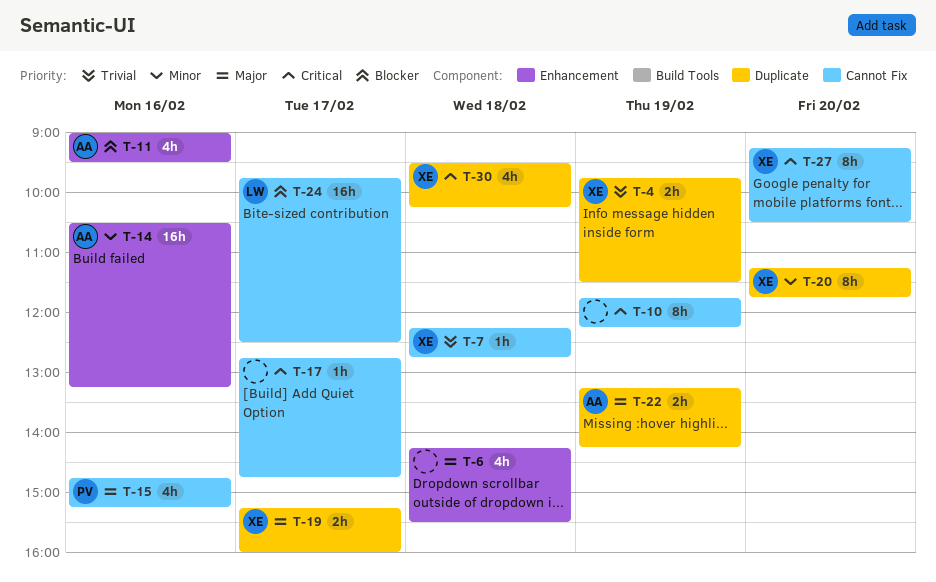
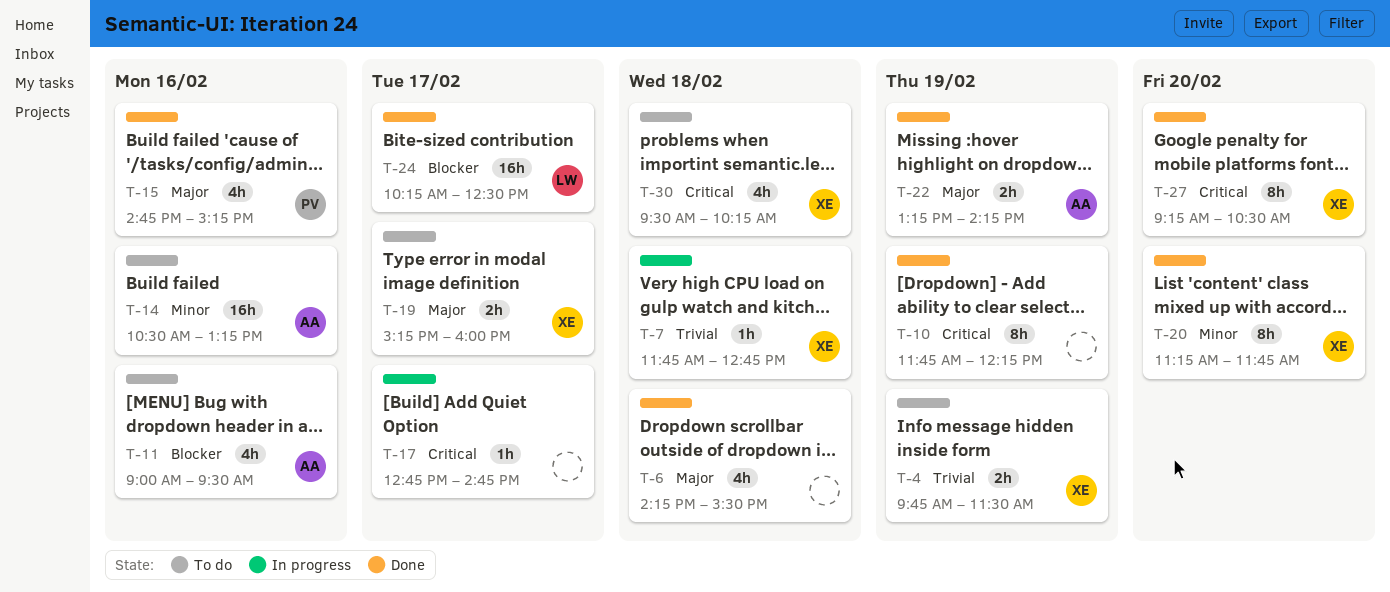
T-7, begins: 12:15 -> 11:45
T-24, begins: 09:45 -> 10:15

